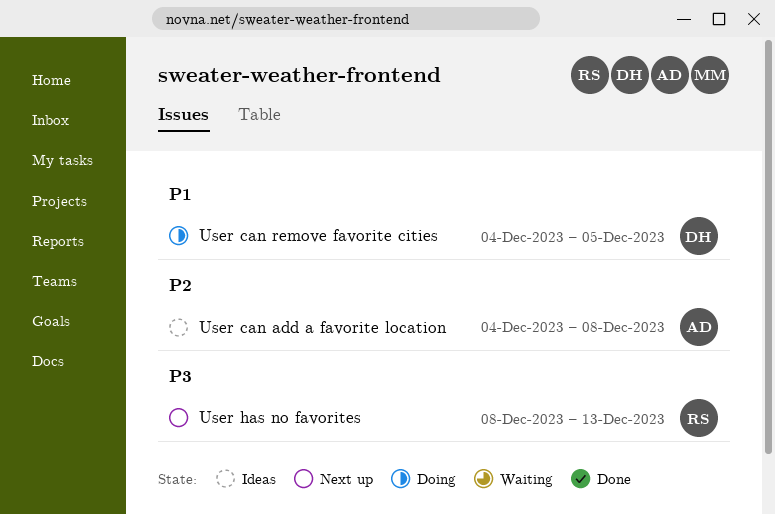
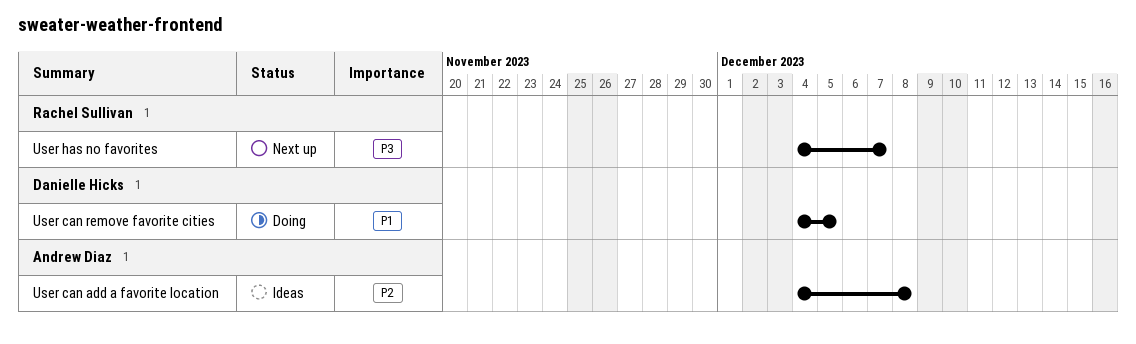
User has no favorites, start: Dec 8 -> Dec 4
User has no favorites, due: Dec 13 -> Dec 7

